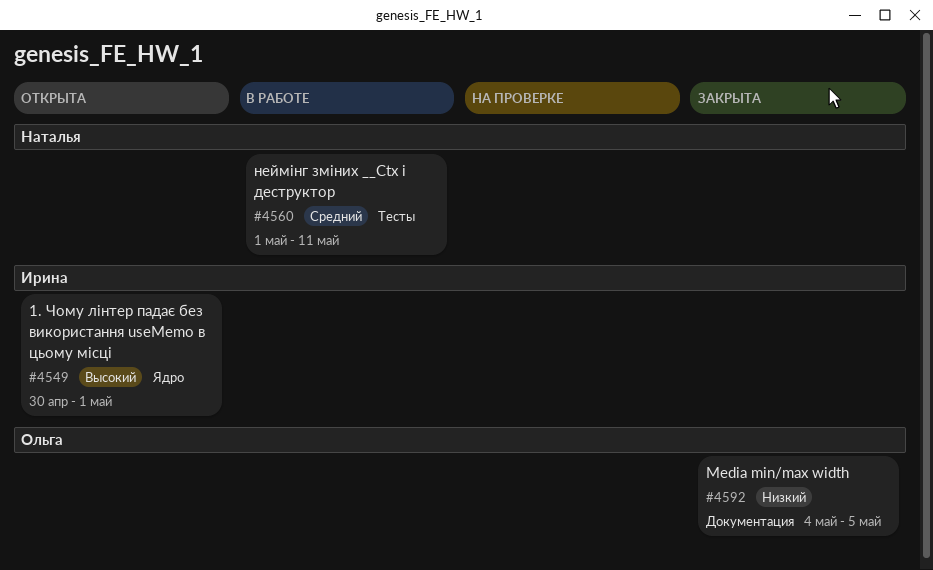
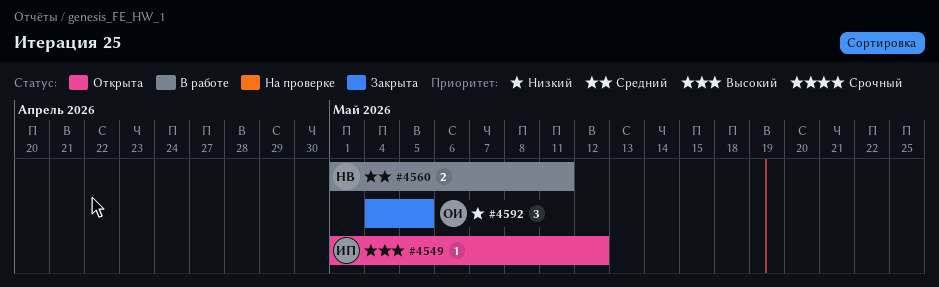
#4549, start: Apr 30 -> May 1
#4549, due: May 1 -> May 12

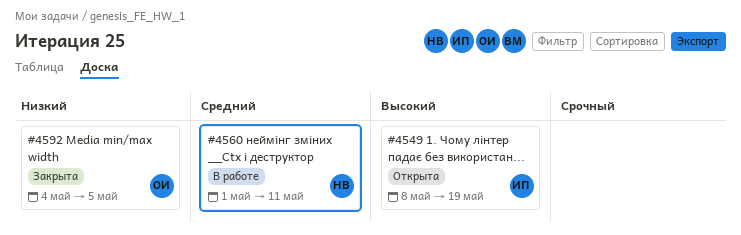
#4549, start: May 1 -> May 8
#4549, due: May 12 -> May 19

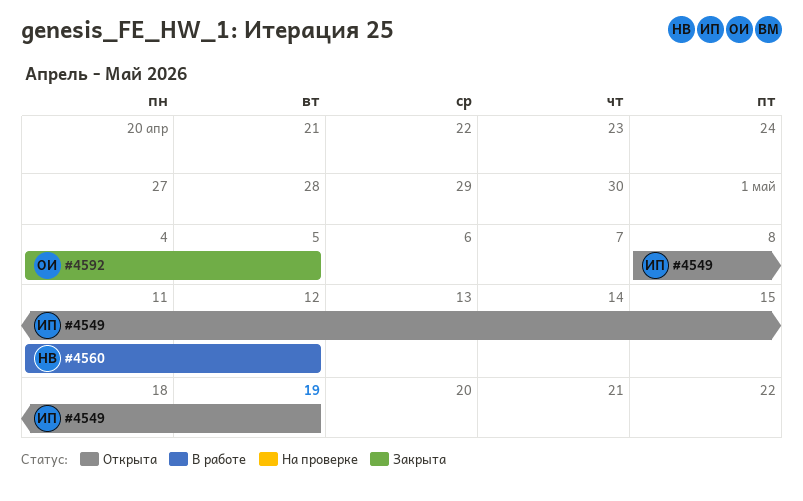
#4560, start: May 1 -> May 11
#4560, due: May 11 -> May 12

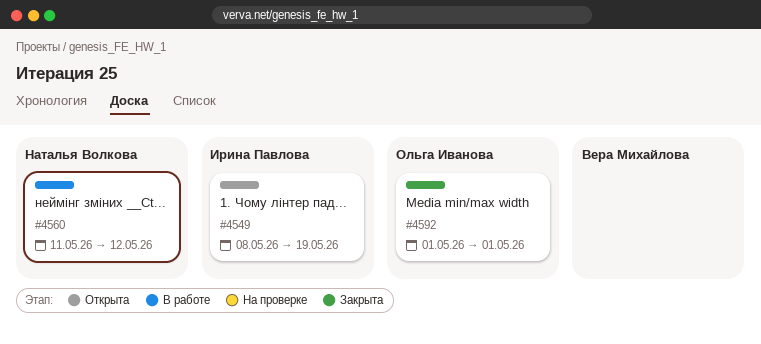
#4592, start: May 4 -> May 1
#4592, due: May 5 -> May 1

